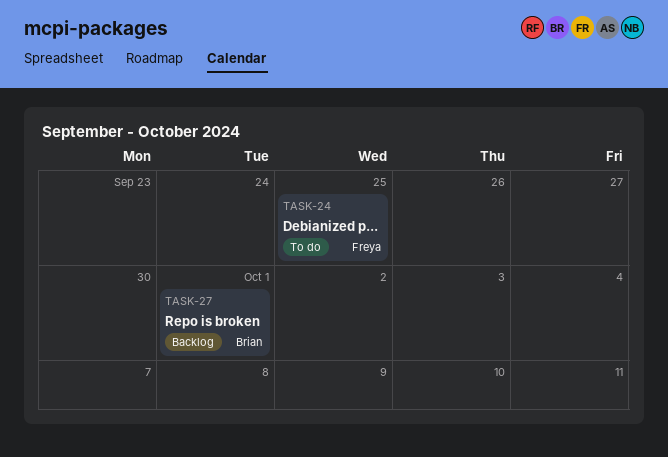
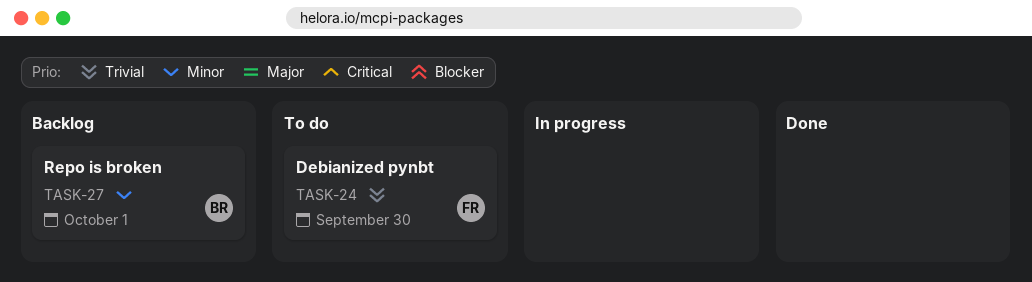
TASK-24, due: Sep 25 -> Sep 30

